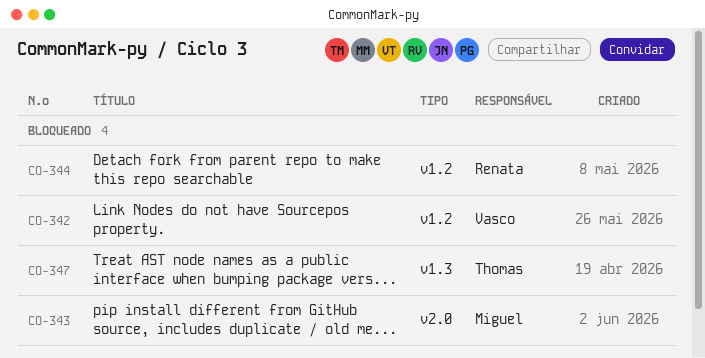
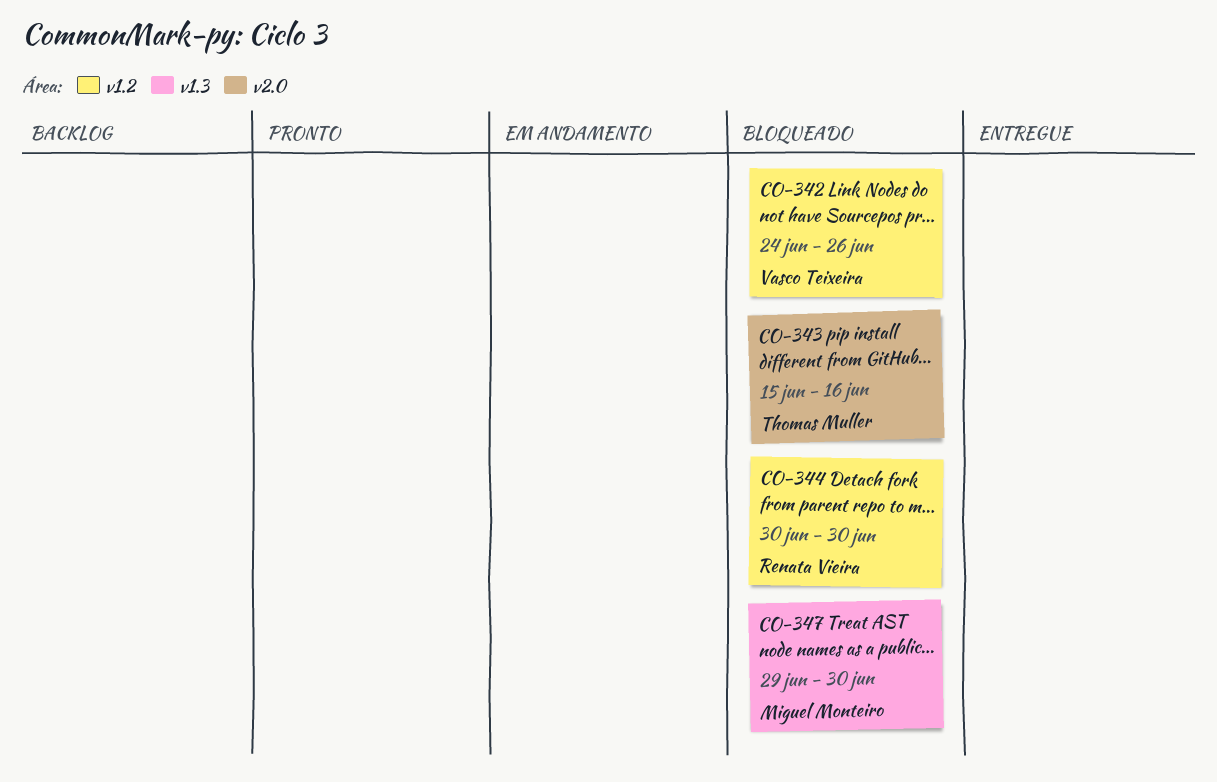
CO-343, owner: Miguel Monteiro -> Thomas Muller
CO-347, owner: Thomas Muller -> Miguel Monteiro

